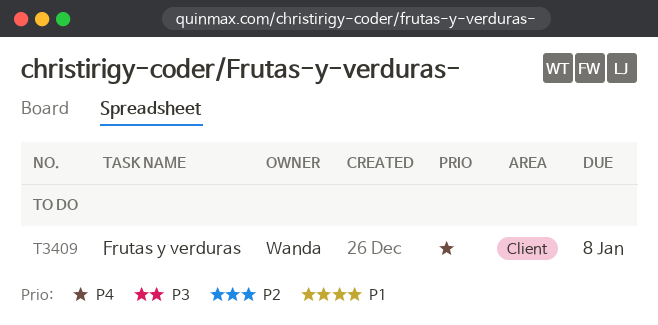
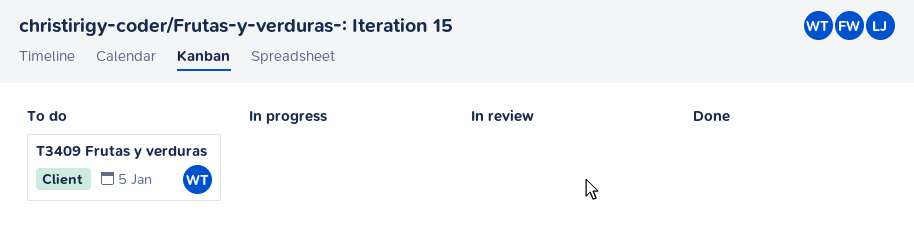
T3409, due: Jan 8 -> Jan 5

